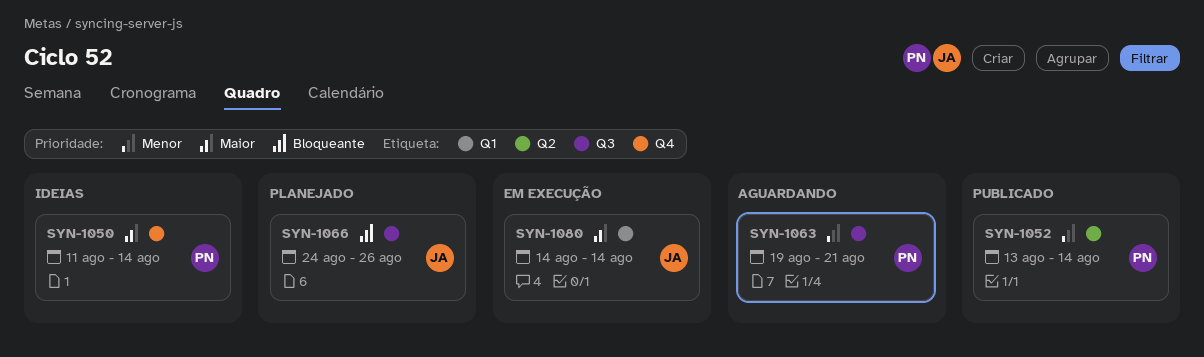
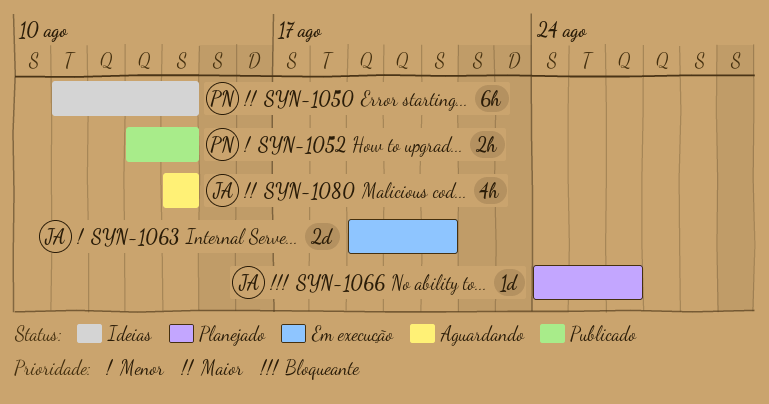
SYN-1063, status: Aguardando -> Em execução
SYN-1063, owner: PN -> JA
SYN-1080, status: Em execução -> Aguardando

